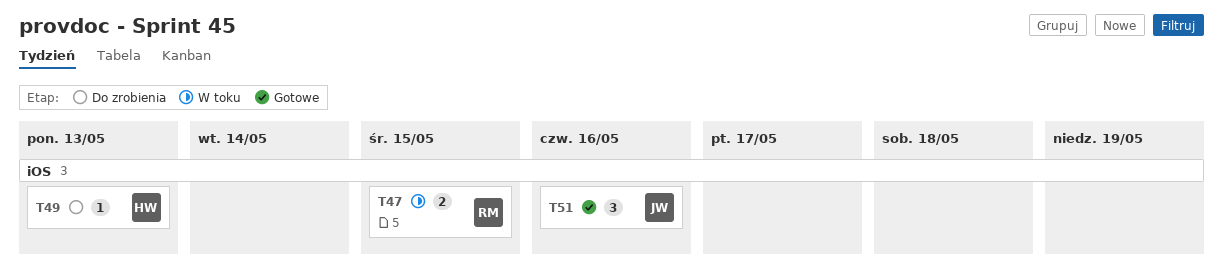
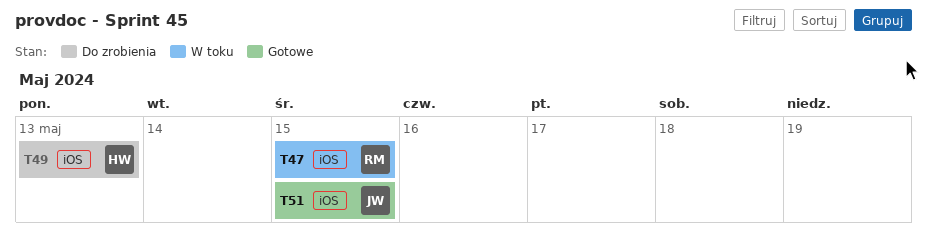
T51, due: May 16 -> May 15

